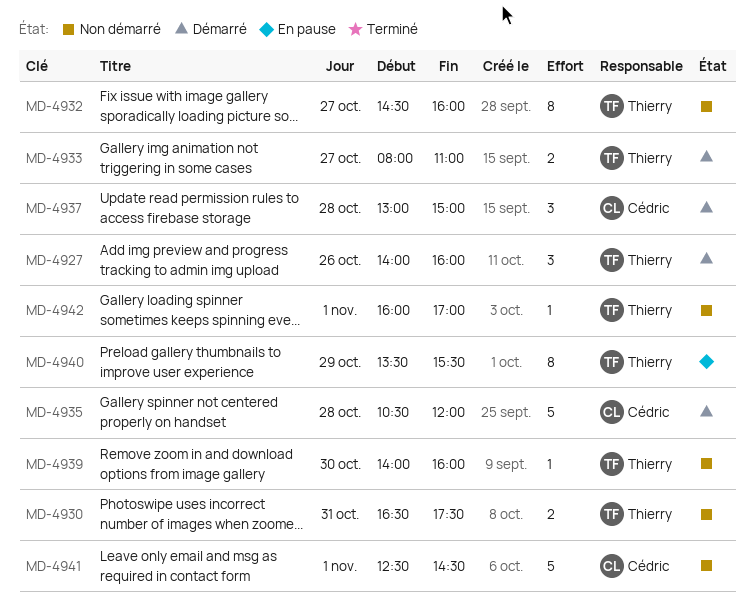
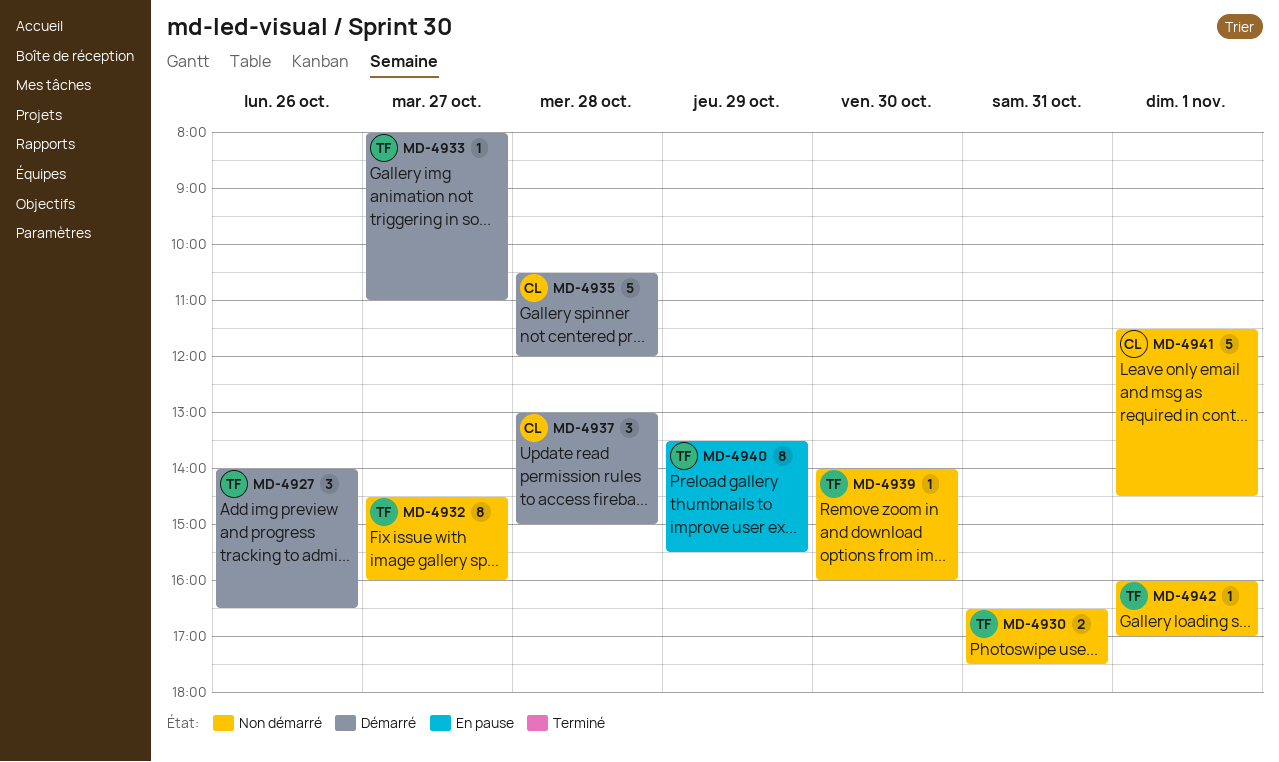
MD-4927, ends: 16:00 -> 16:30
MD-4933, estimate: 2 -> 1
MD-4941, begins: 12:30 -> 11:30

